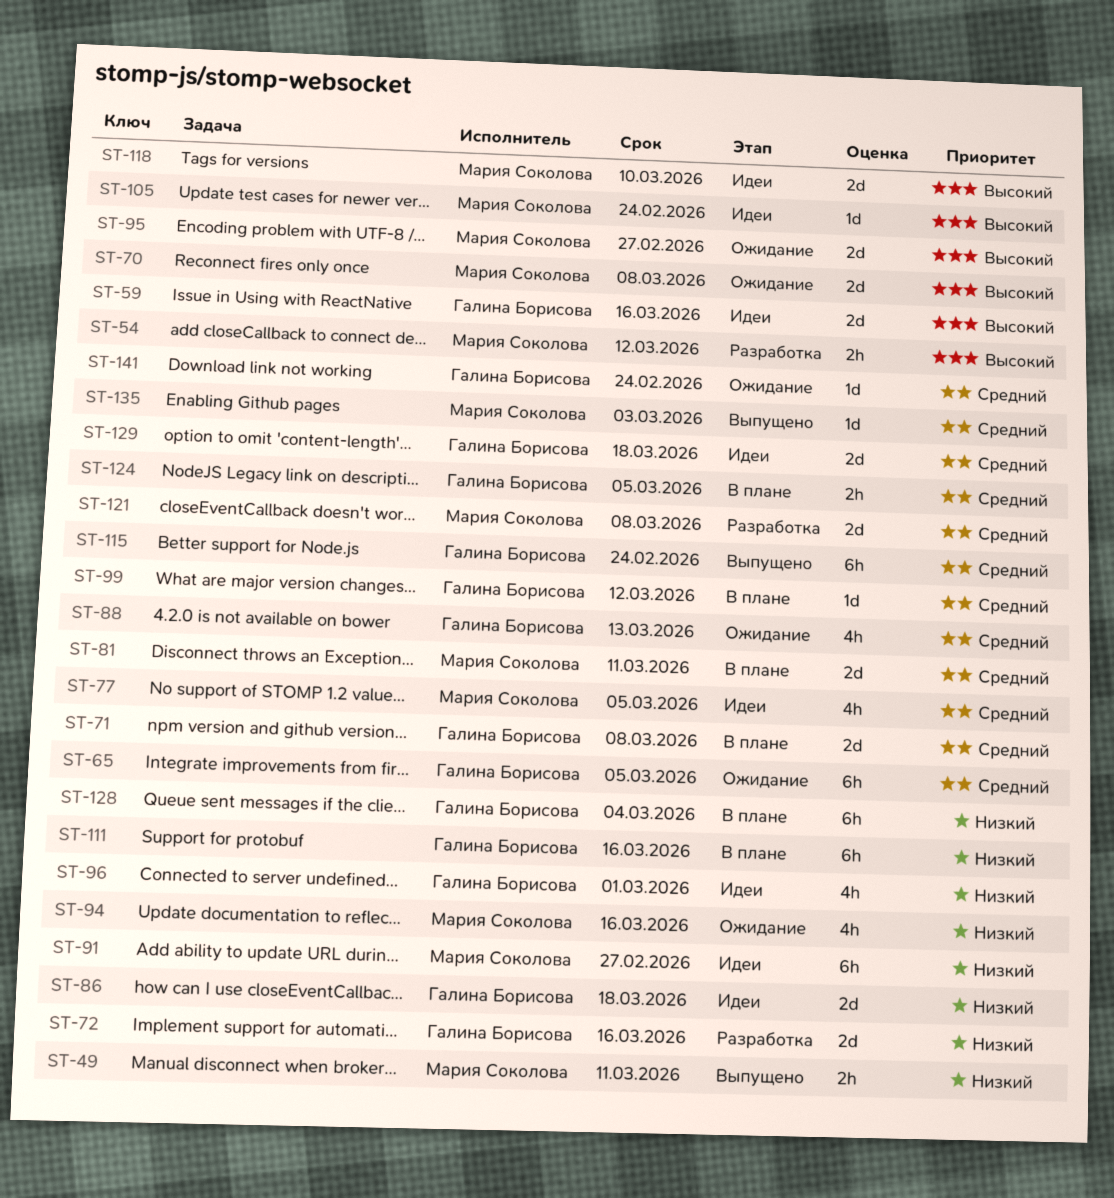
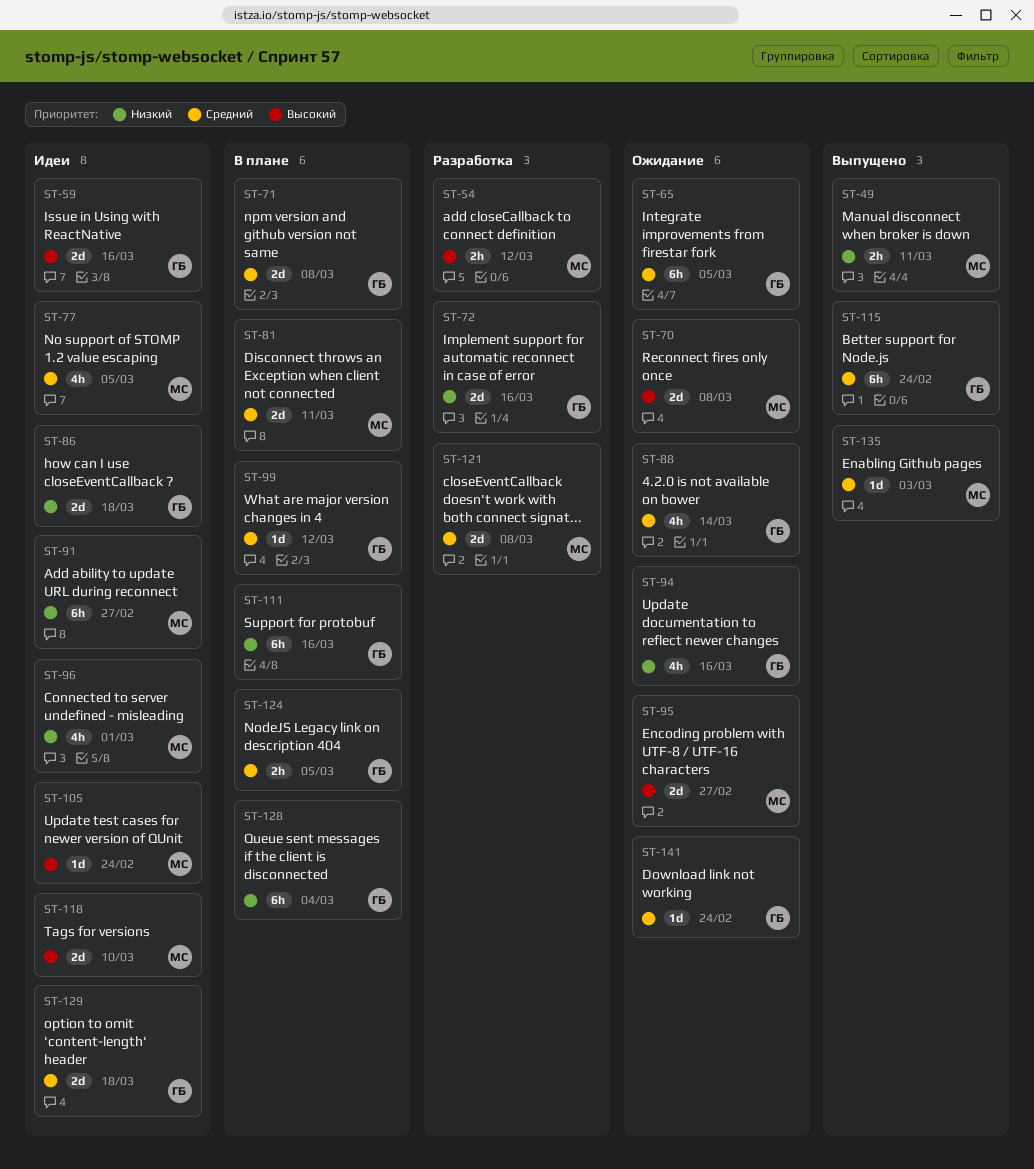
ST-88, due: Mar 13 -> Mar 14
ST-94, owner: Мария Соколова -> Галина Борисова
ST-96, owner: Галина Борисова -> Мария Соколова

